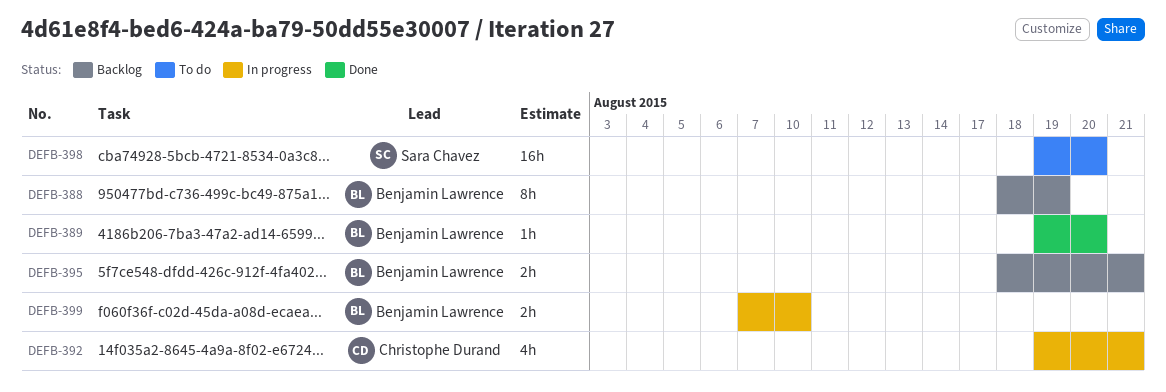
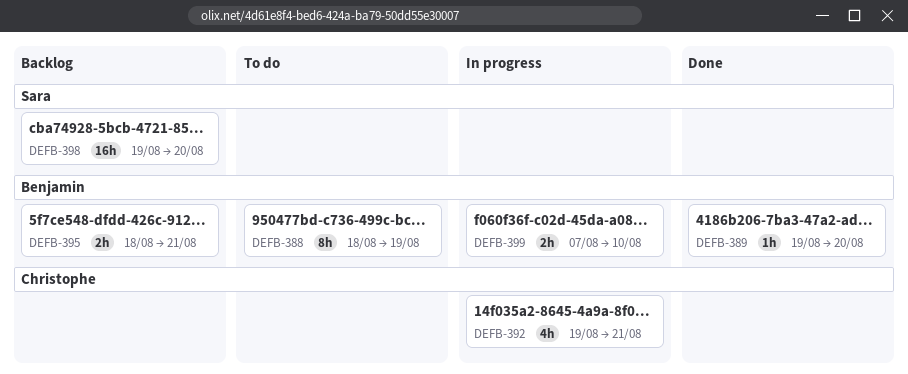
DEFB-388, status: Backlog -> To do
DEFB-398, status: To do -> Backlog

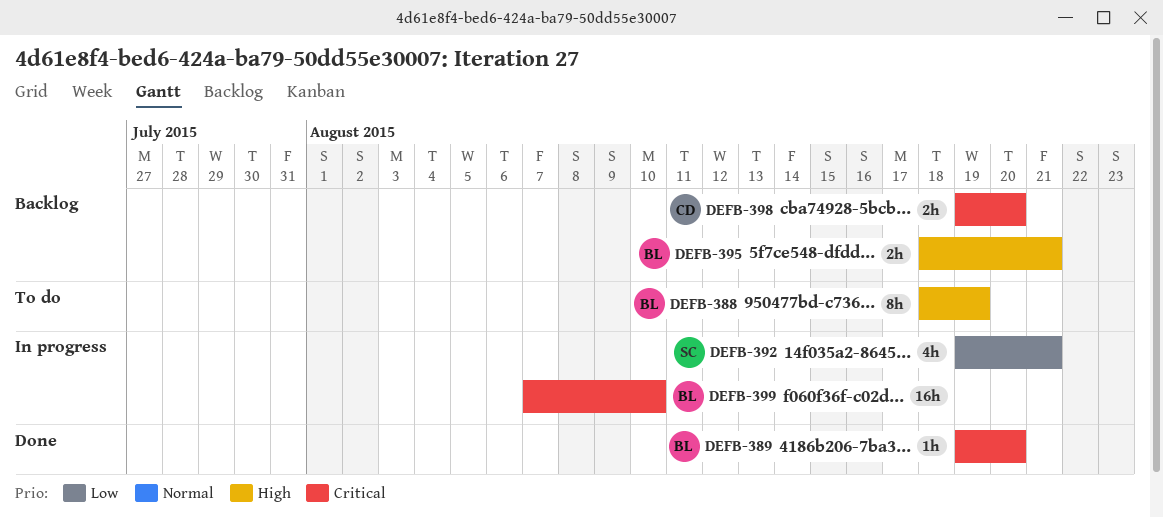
DEFB-392, owner: Christophe -> Sara
DEFB-398, owner: Sara -> Christophe
DEFB-398, estimate: 16h -> 2h
DEFB-399, estimate: 2h -> 16h

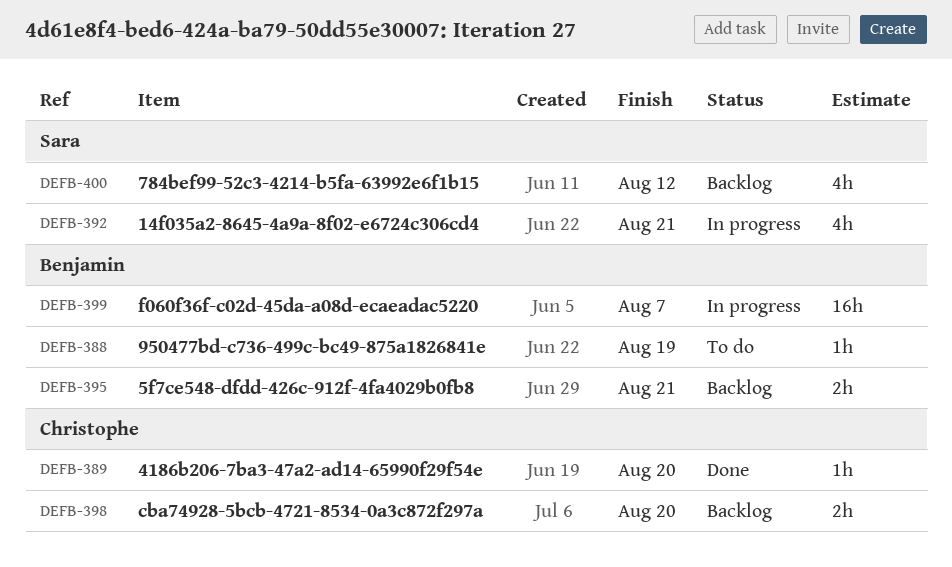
DEFB-388, estimate: 8h -> 1h
DEFB-389, owner: Benjamin -> Christophe
DEFB-399, due: Aug 10 -> Aug 7
DEFB-400: none -> present

